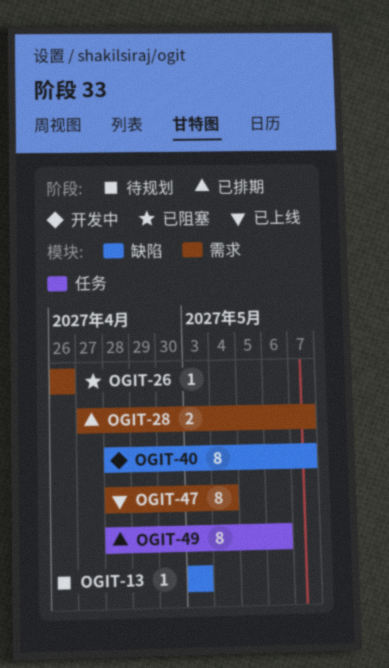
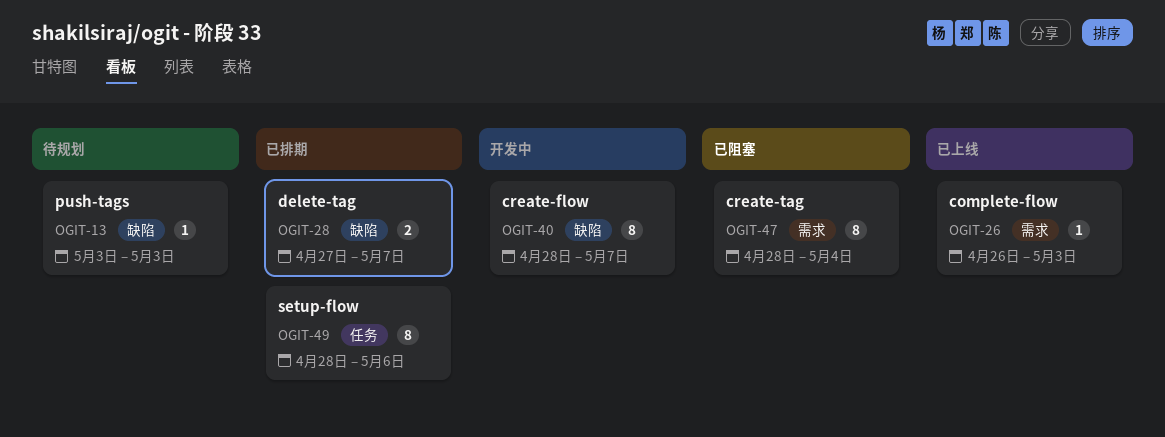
OGIT-26, status: 已阻塞 -> 已上线
OGIT-26, due: Apr 26 -> May 3
OGIT-28, label: 需求 -> 缺陷
OGIT-47, status: 已上线 -> 已阻塞

